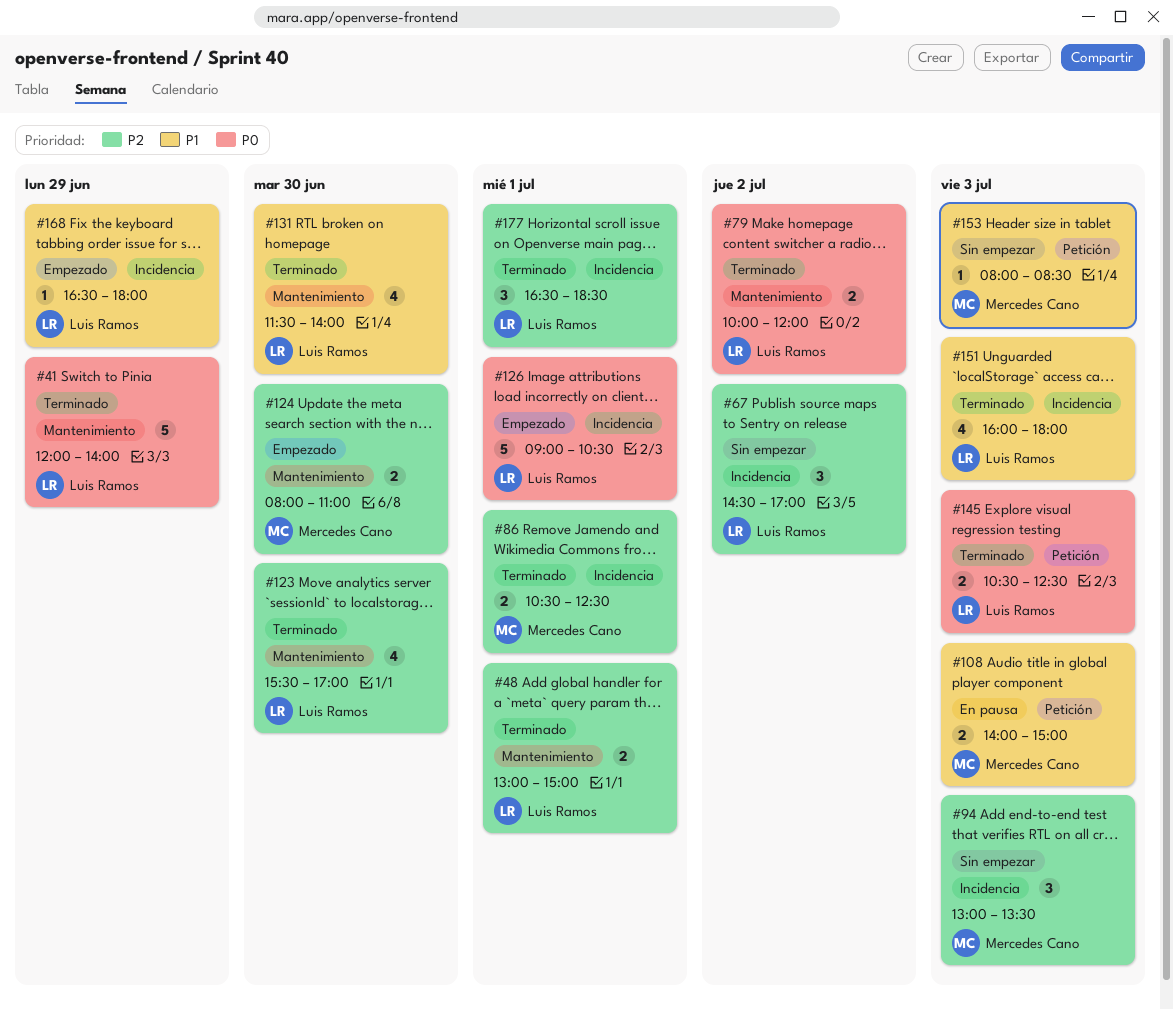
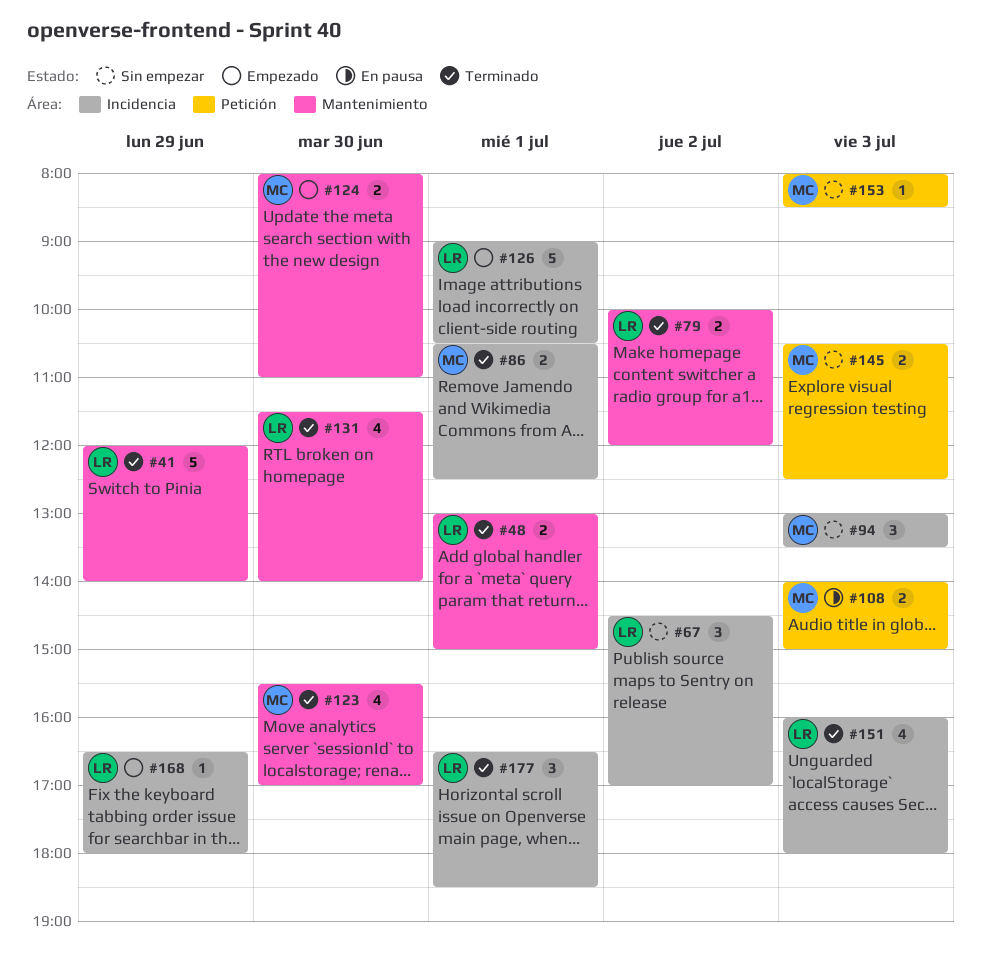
#123, owner: Luis Ramos -> Mercedes Cano
#145, status: Terminado -> Sin empezar
#145, owner: Luis Ramos -> Mercedes Cano

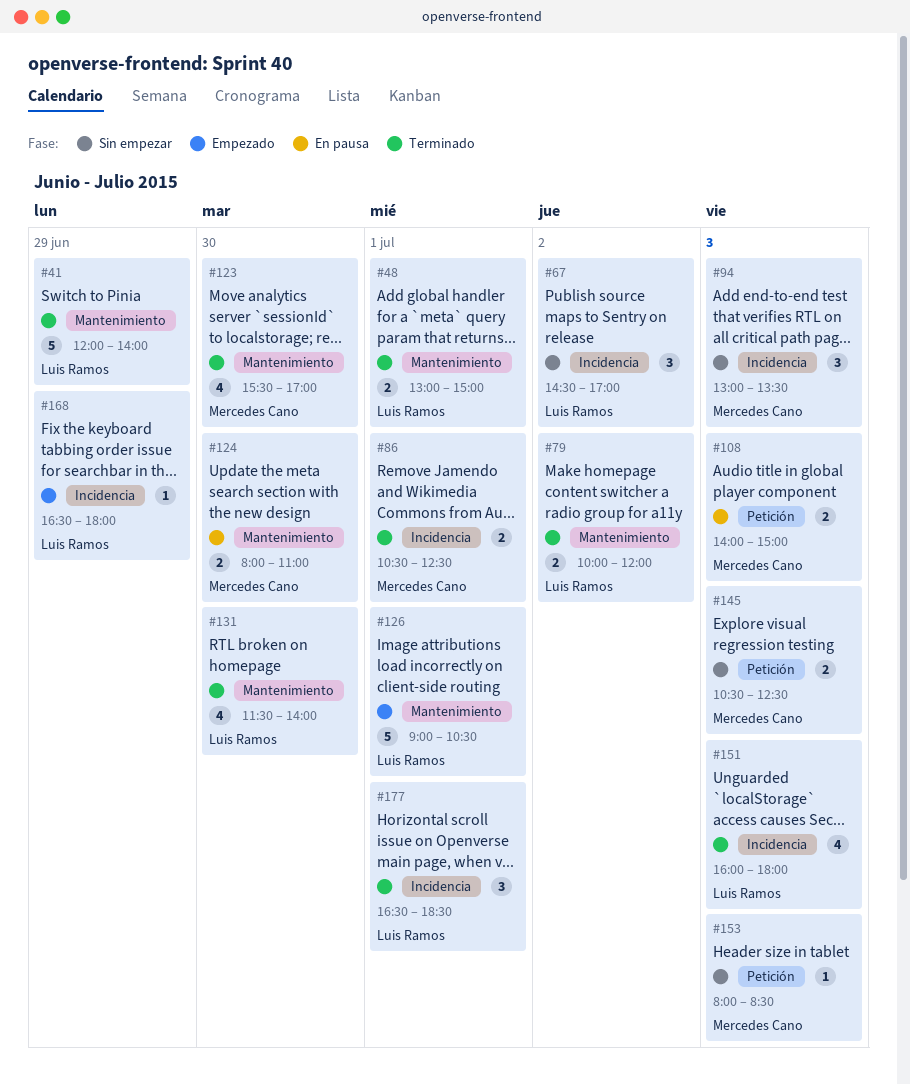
#124, status: Empezado -> En pausa
#126, label: Incidencia -> Mantenimiento

